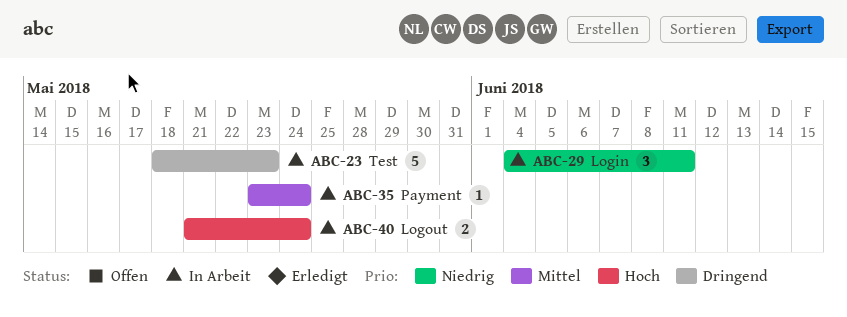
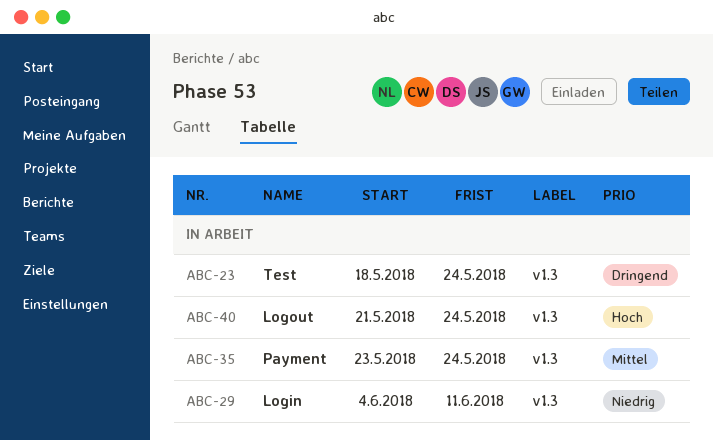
ABC-23, due: May 23 -> May 24

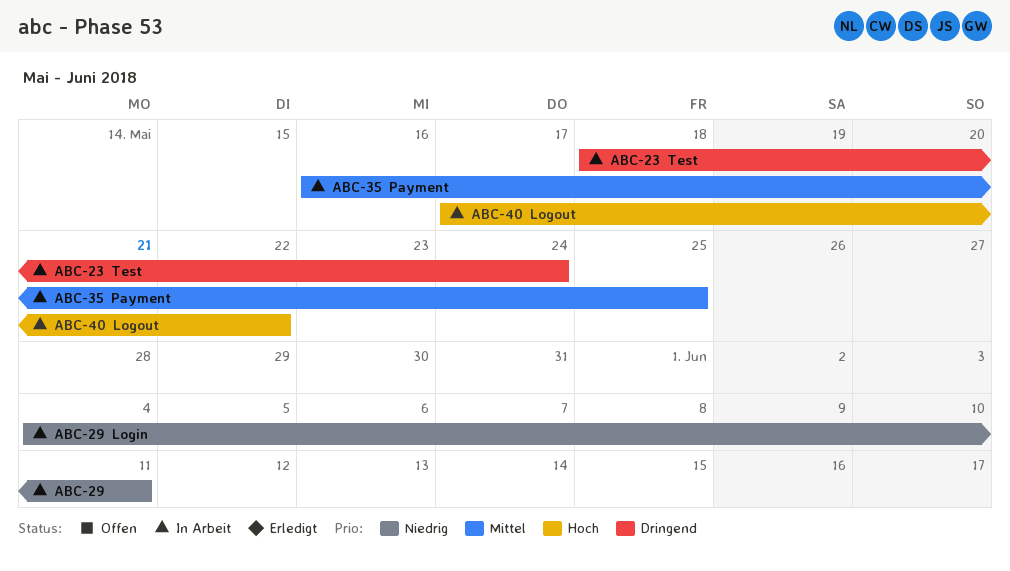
ABC-35, start: May 23 -> May 16
ABC-35, due: May 24 -> May 25
ABC-40, start: May 21 -> May 17
ABC-40, due: May 24 -> May 22

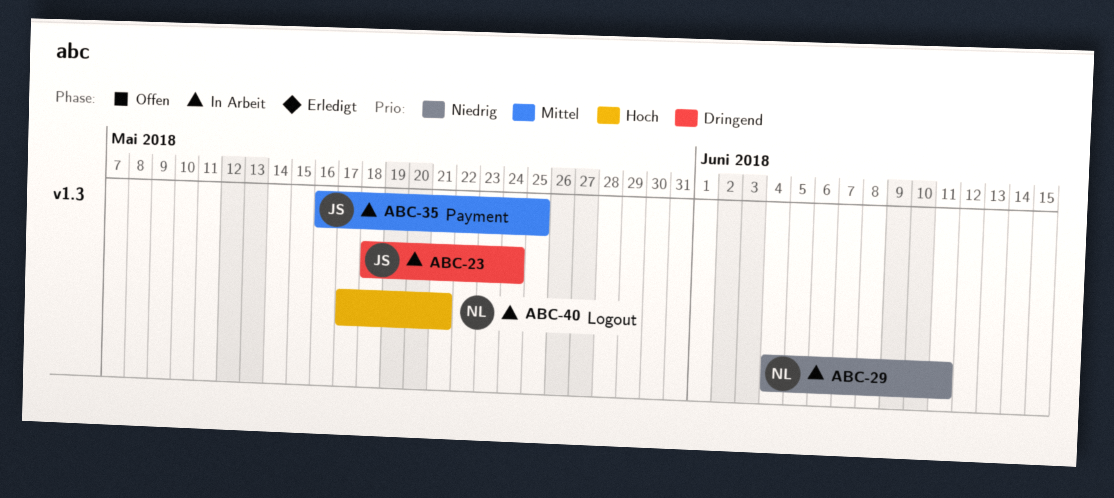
ABC-40, due: May 22 -> May 21

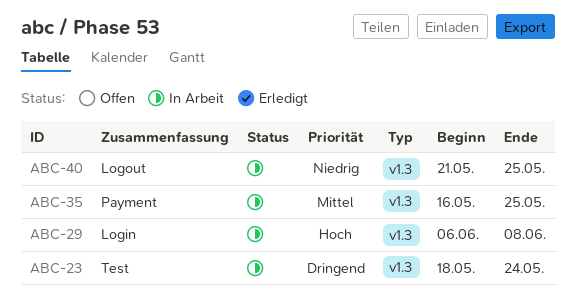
ABC-29, priority: Niedrig -> Hoch
ABC-29, start: Jun 4 -> Jun 6
ABC-29, due: Jun 11 -> Jun 8
ABC-40, priority: Hoch -> Niedrig
ABC-40, start: May 17 -> May 21
ABC-40, due: May 21 -> May 25

